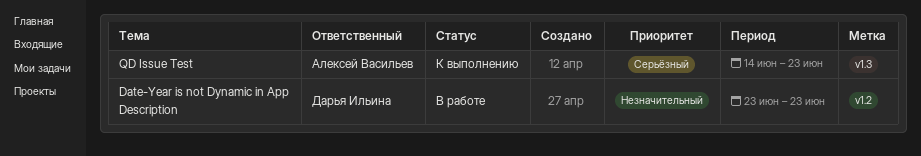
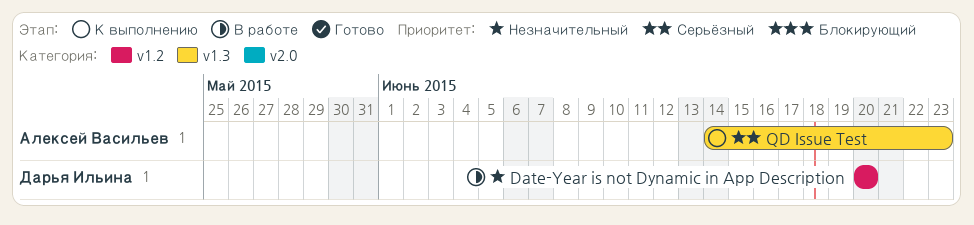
Date-Year is not Dynamic in App Description, start: Jun 23 -> Jun 20
Date-Year is not Dynamic in App Description, due: Jun 23 -> Jun 20

